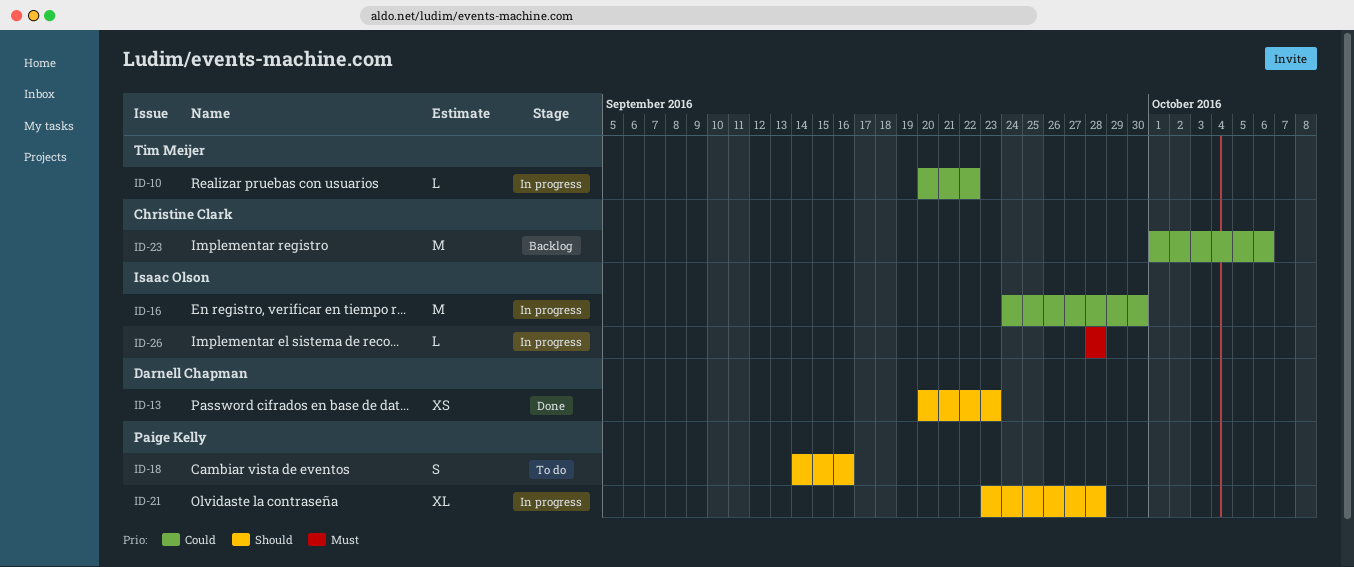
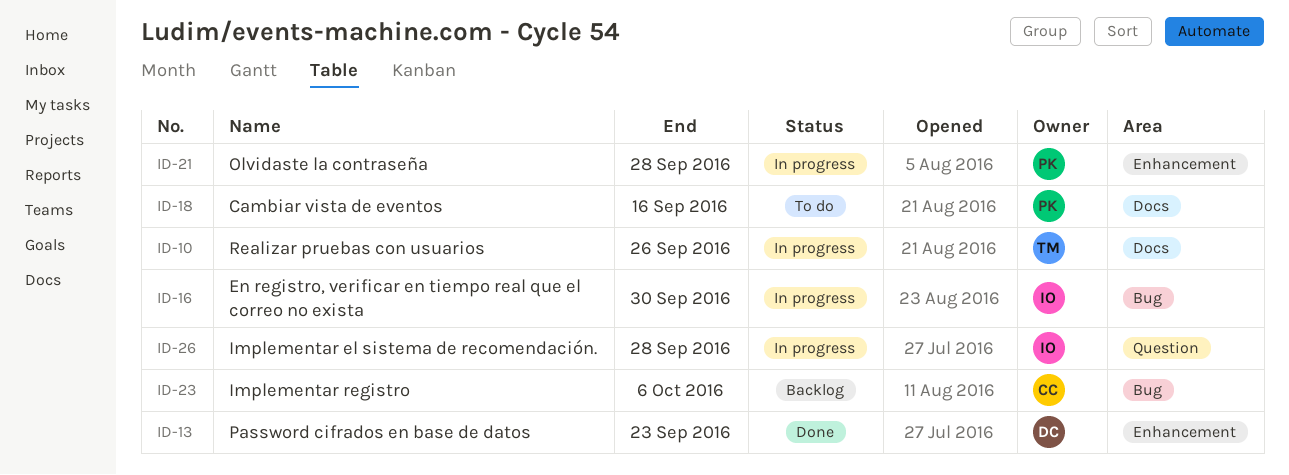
ID-10, due: Sep 22 -> Sep 26

